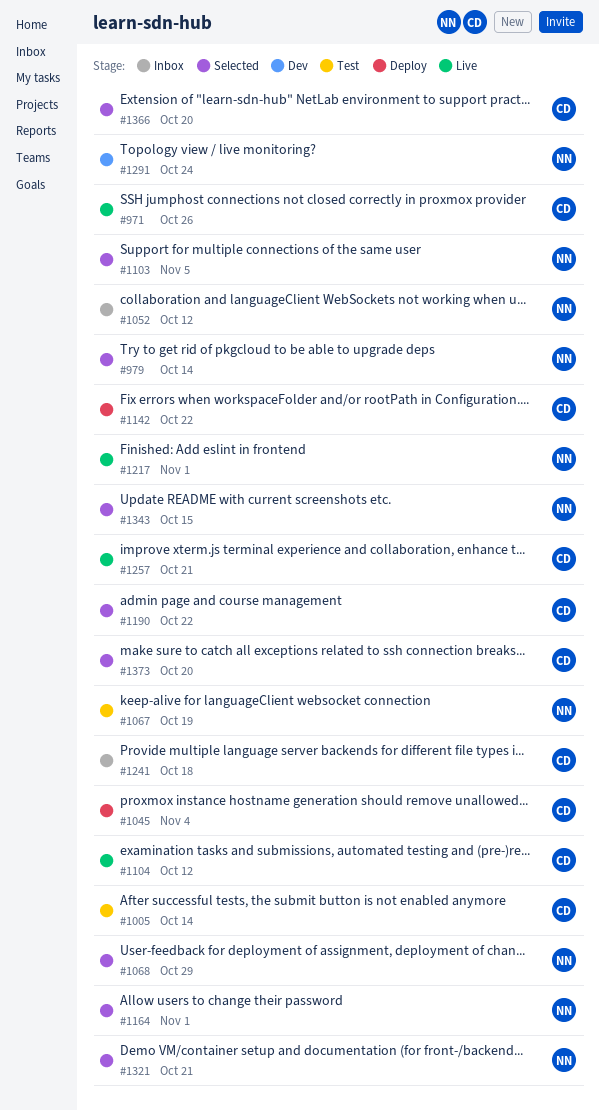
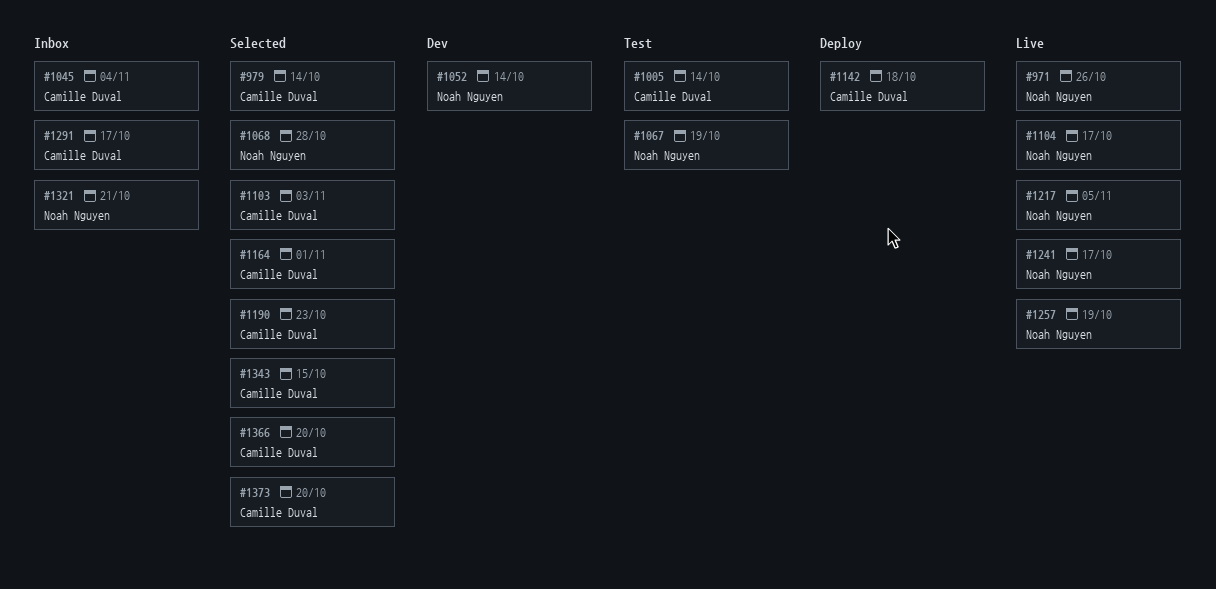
#971, owner: Camille Duval -> Noah Nguyen
#979, owner: Noah Nguyen -> Camille Duval
#1045, status: Deploy -> Inbox
#1052, status: Inbox -> Dev
#1052, due: Oct 12 -> Oct 14
#1068, due: Oct 29 -> Oct 28
#1103, owner: Noah Nguyen -> Camille Duval
#1103, due: Nov 5 -> Nov 3
#1104, owner: Camille Duval -> Noah Nguyen
#1104, due: Oct 12 -> Oct 17
#1142, due: Oct 22 -> Oct 18
#1164, owner: Noah Nguyen -> Camille Duval
#1190, due: Oct 22 -> Oct 23
#1217, due: Nov 1 -> Nov 5
#1241, status: Inbox -> Live
#1241, owner: Camille Duval -> Noah Nguyen
#1241, due: Oct 18 -> Oct 17
#1257, owner: Camille Duval -> Noah Nguyen
#1257, due: Oct 21 -> Oct 19
#1291, status: Dev -> Inbox
#1291, owner: Noah Nguyen -> Camille Duval
#1291, due: Oct 24 -> Oct 17
#1321, status: Selected -> Inbox
#1343, owner: Noah Nguyen -> Camille Duval

